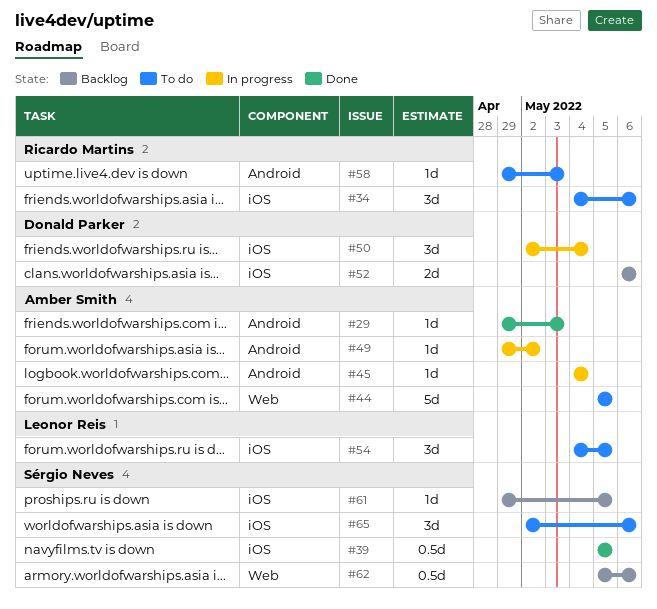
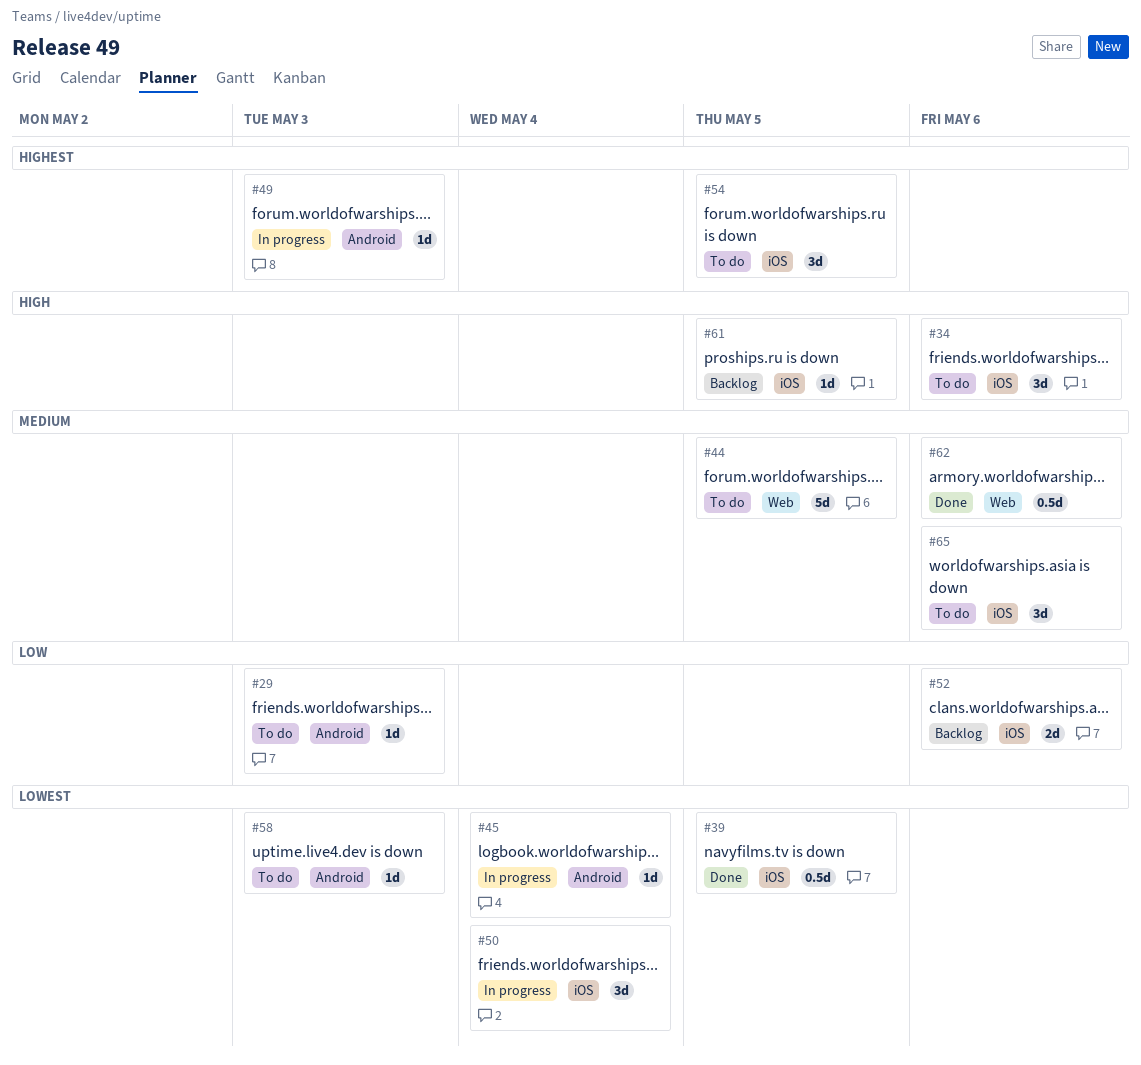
#29, status: Done -> To do
#49, due: May 2 -> May 3
#62, status: Backlog -> Done

